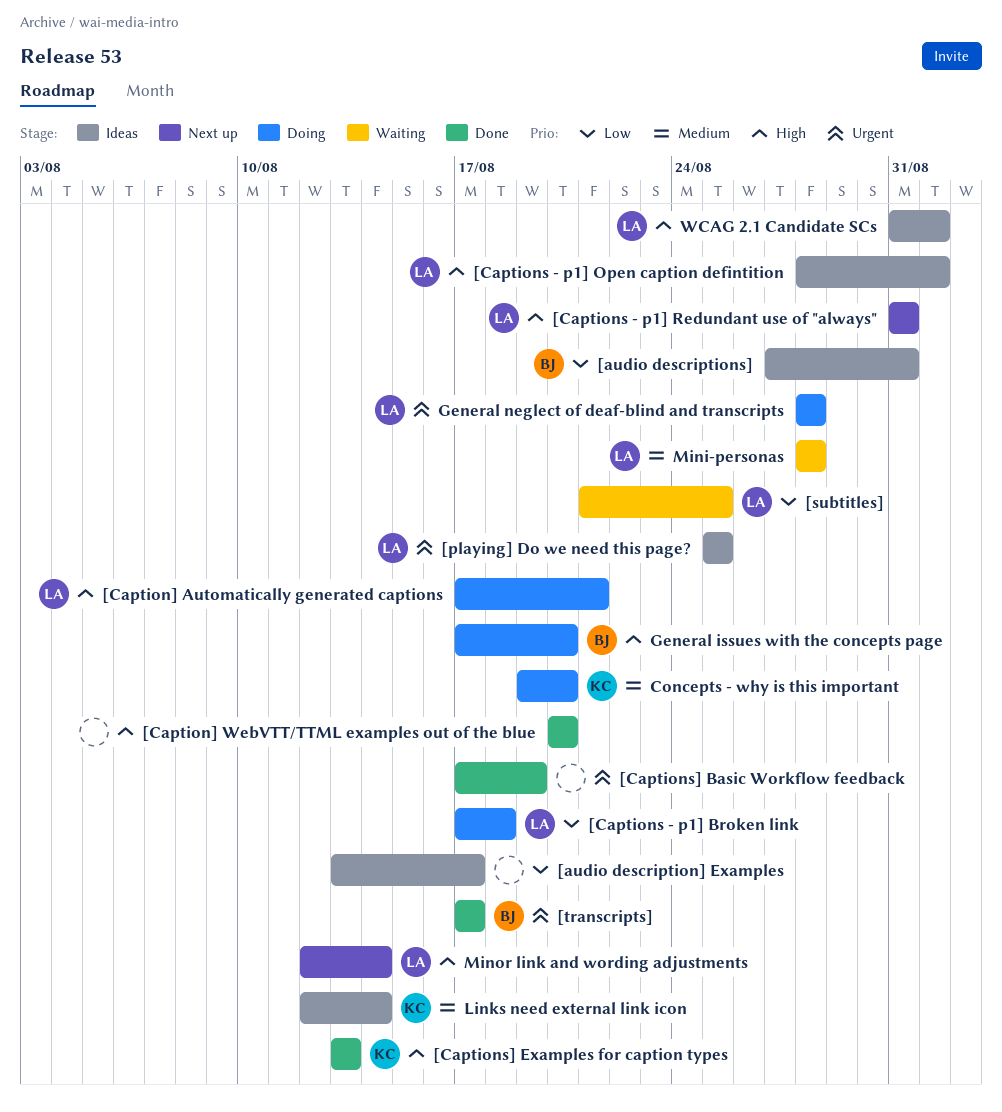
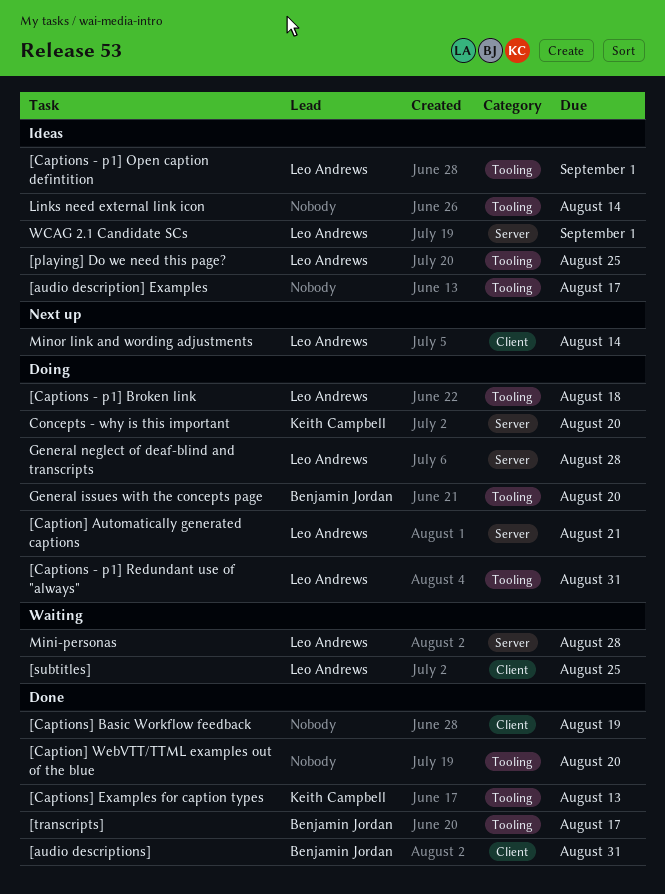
[audio descriptions], status: Ideas -> Done
[Captions - p1] Redundant use of "always", status: Next up -> Doing
Links need external link icon, owner: Keith Campbell -> none

